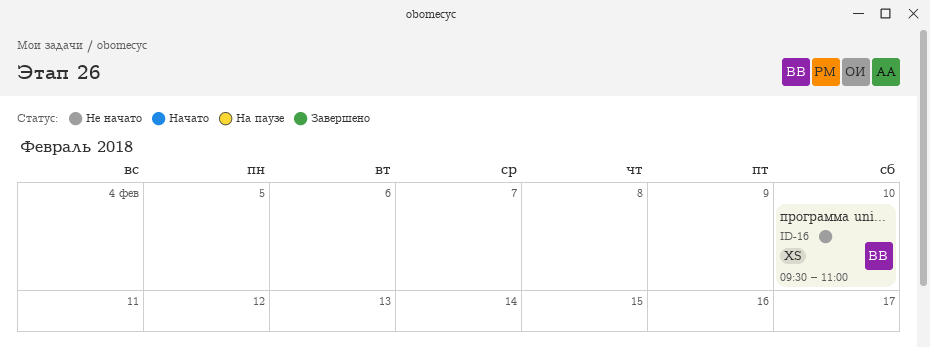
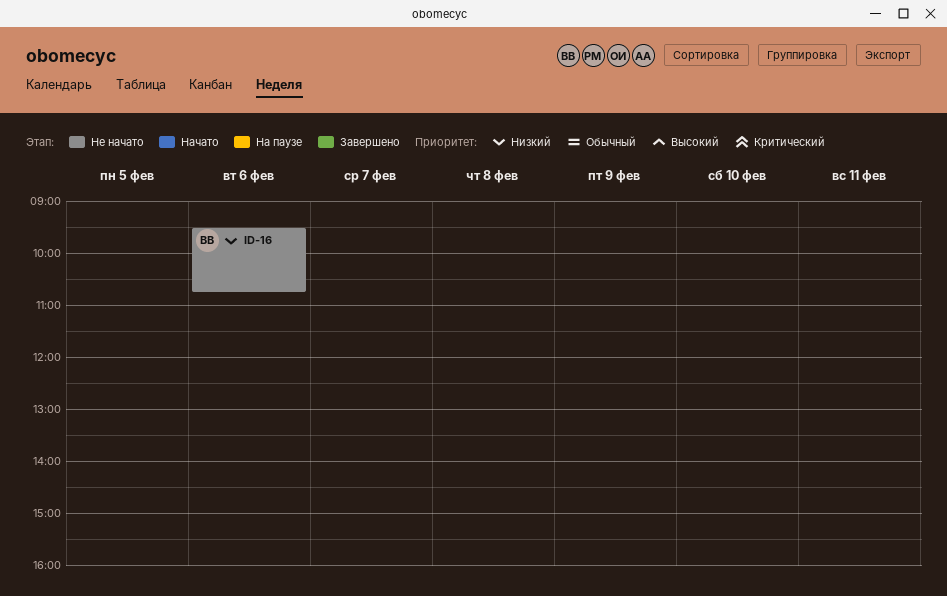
ID-16, day: Feb 10 -> Feb 6
ID-16, ends: 11:00 -> 10:45

